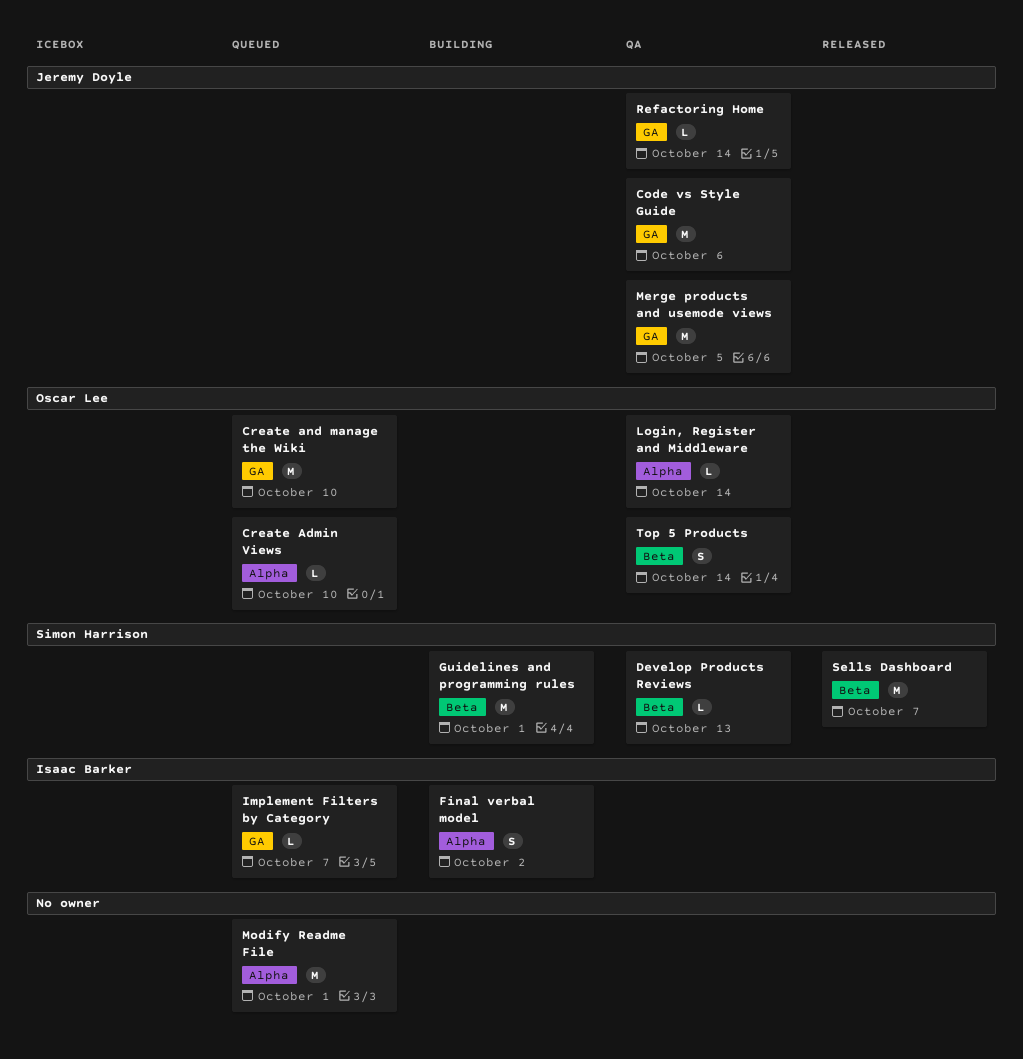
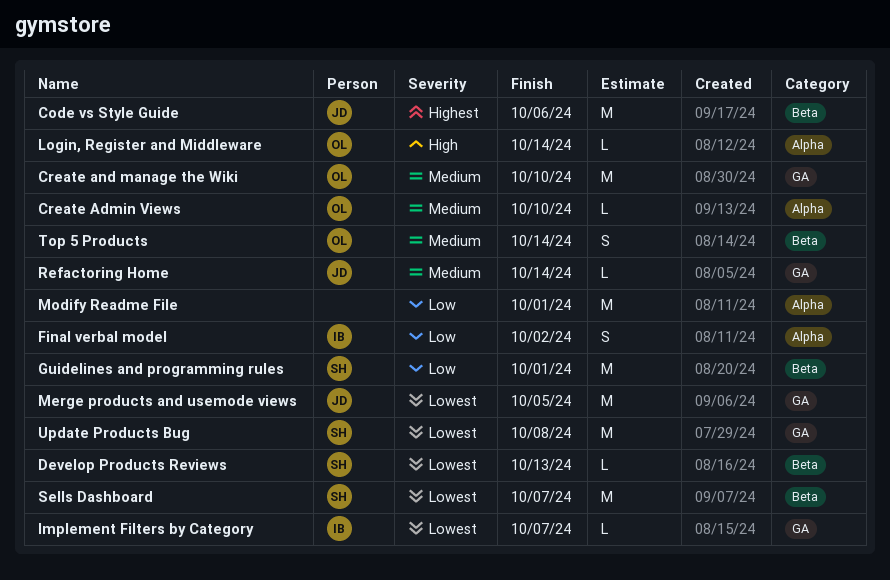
Code vs Style Guide, label: GA -> Beta
Update Products Bug: none -> present

